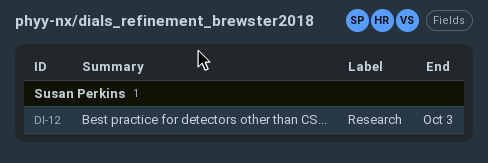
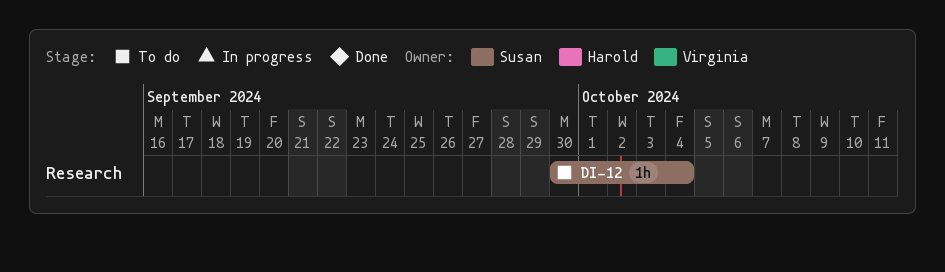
DI-12, due: Oct 3 -> Oct 4

